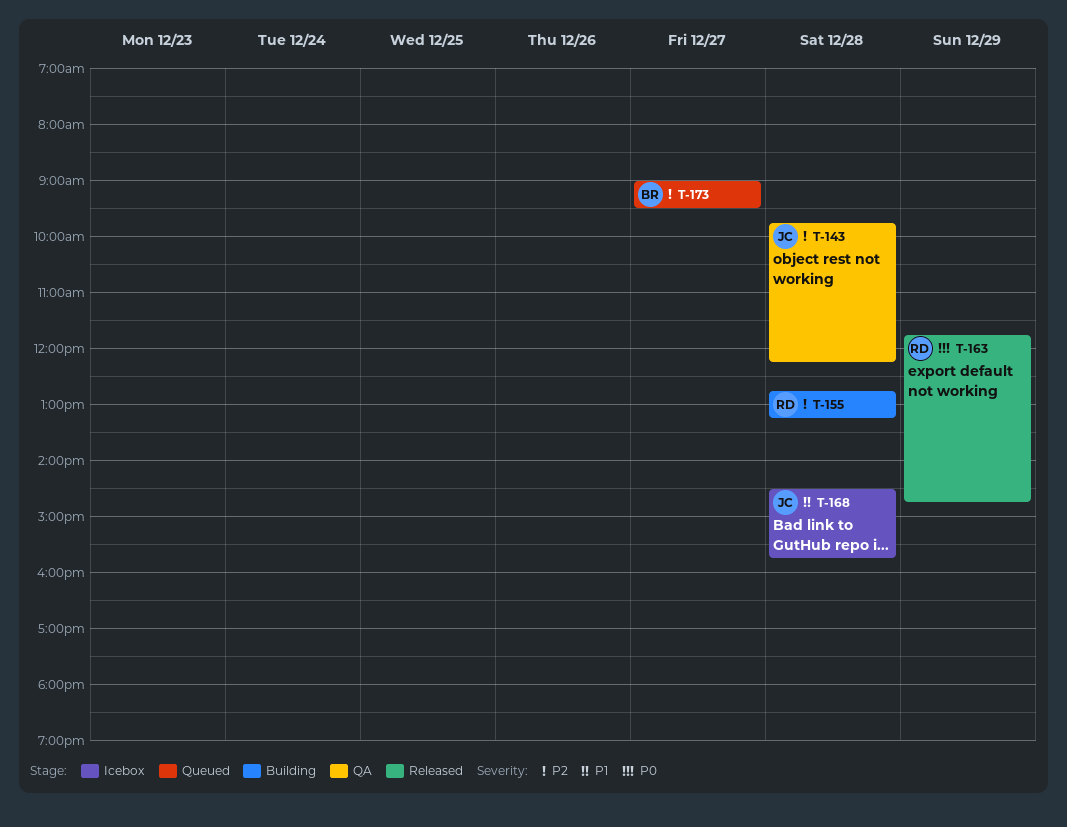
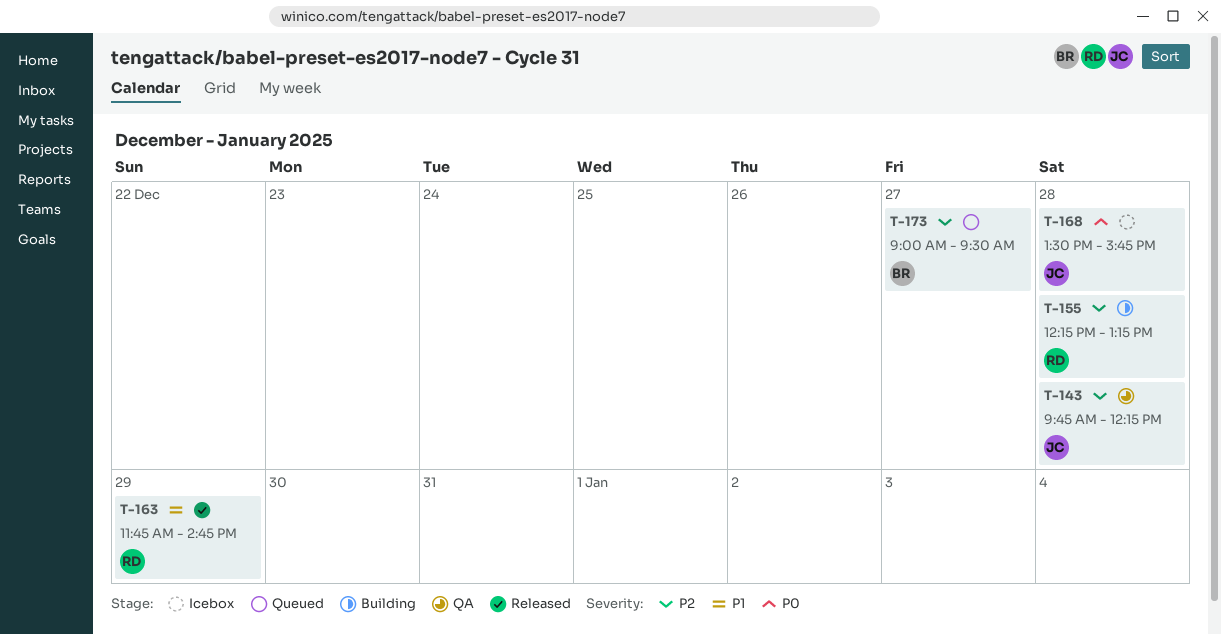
T-155, begins: 12:45 -> 12:15
T-163, priority: P0 -> P1
T-168, priority: P1 -> P0
T-168, begins: 14:30 -> 13:30

